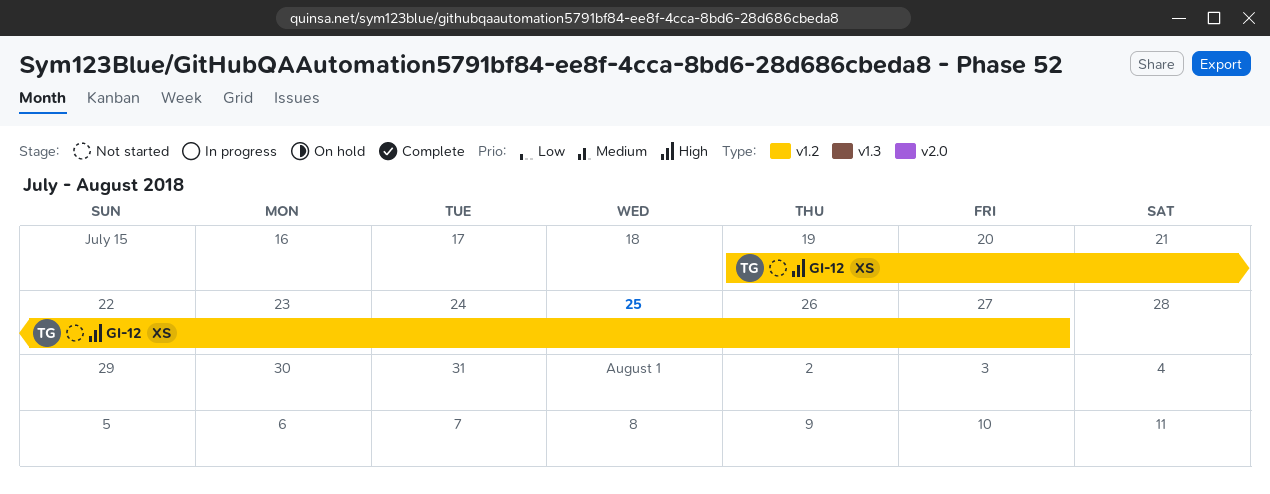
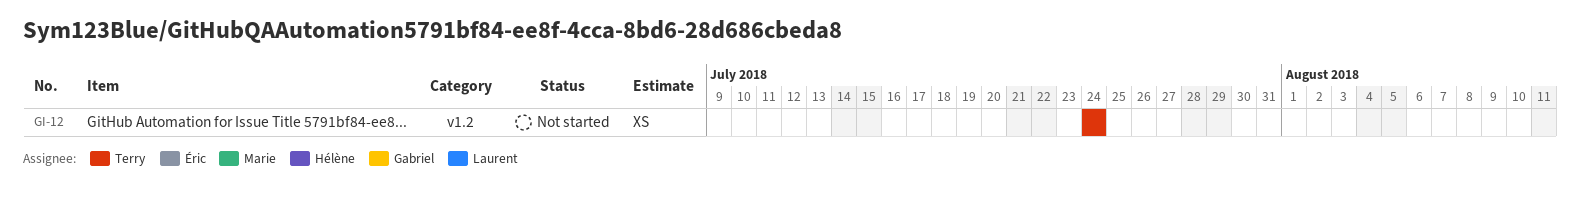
GI-12, start: Jul 19 -> Jul 24
GI-12, due: Jul 27 -> Jul 24

